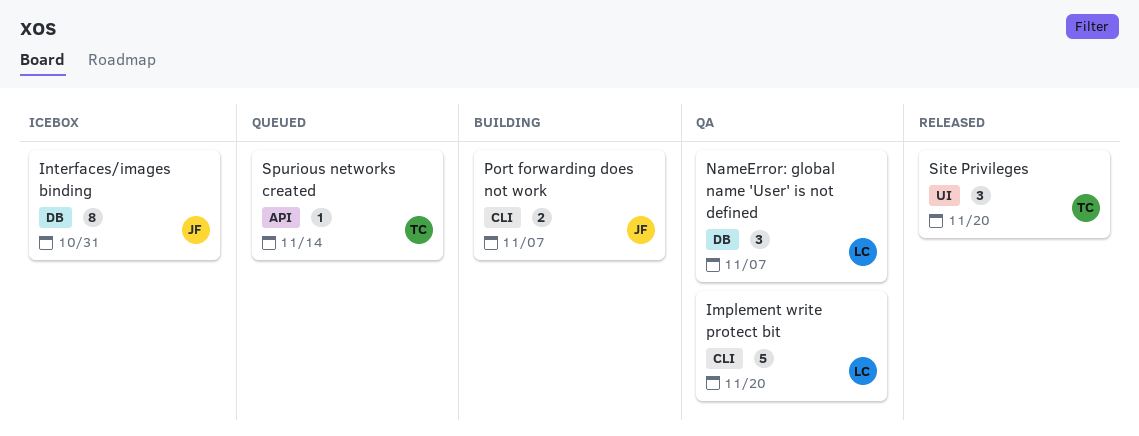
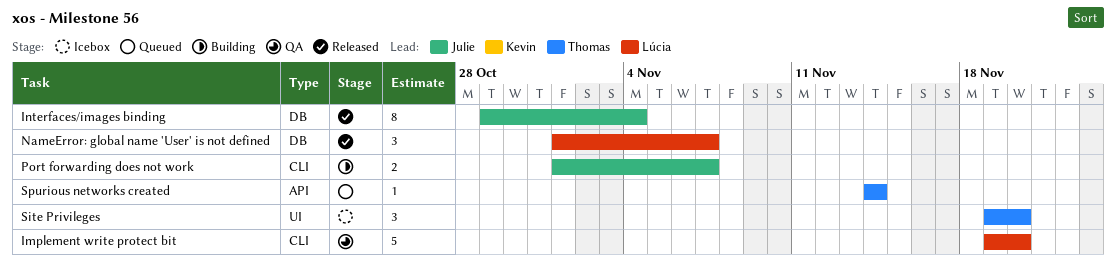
Interfaces/images binding, status: Icebox -> Released
Interfaces/images binding, due: Oct 31 -> Nov 4
NameError: global name 'User' is not defined, status: QA -> Released
Site Privileges, status: Released -> Icebox

